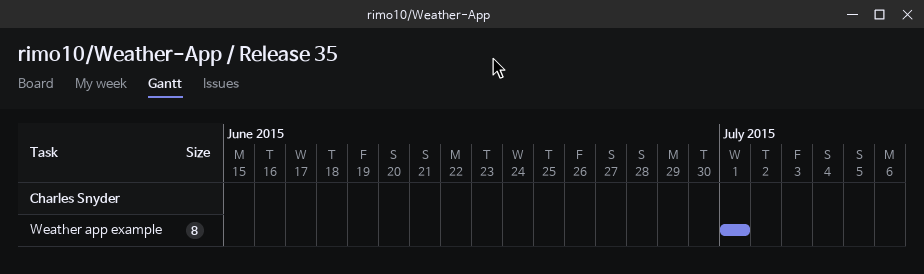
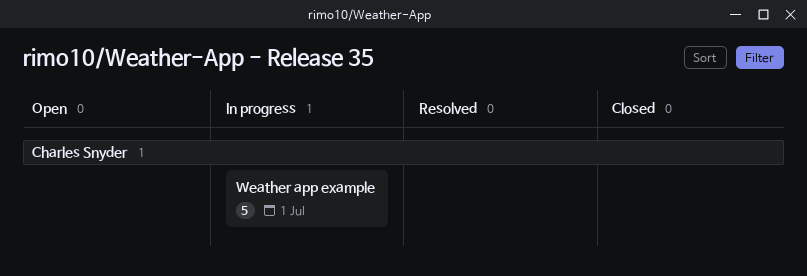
Weather app example, estimate: 8 -> 5

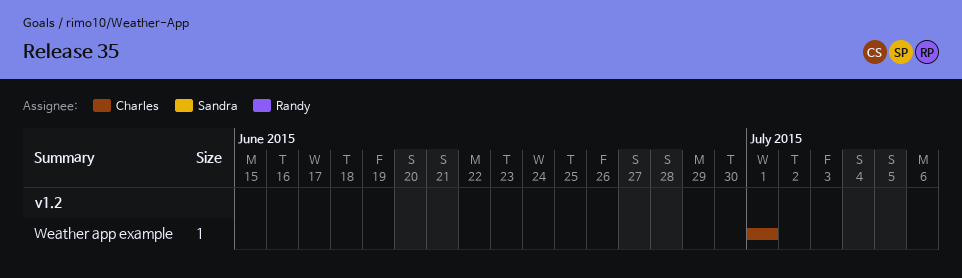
Weather app example, estimate: 5 -> 1

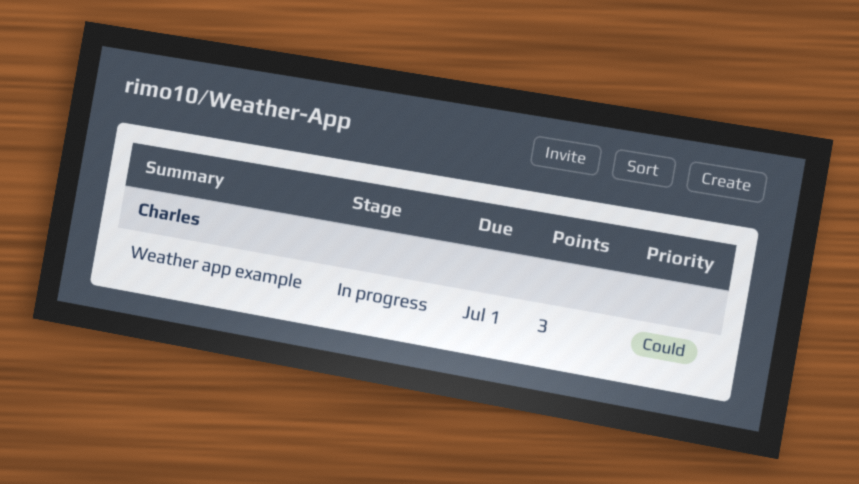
Weather app example, estimate: 1 -> 3

